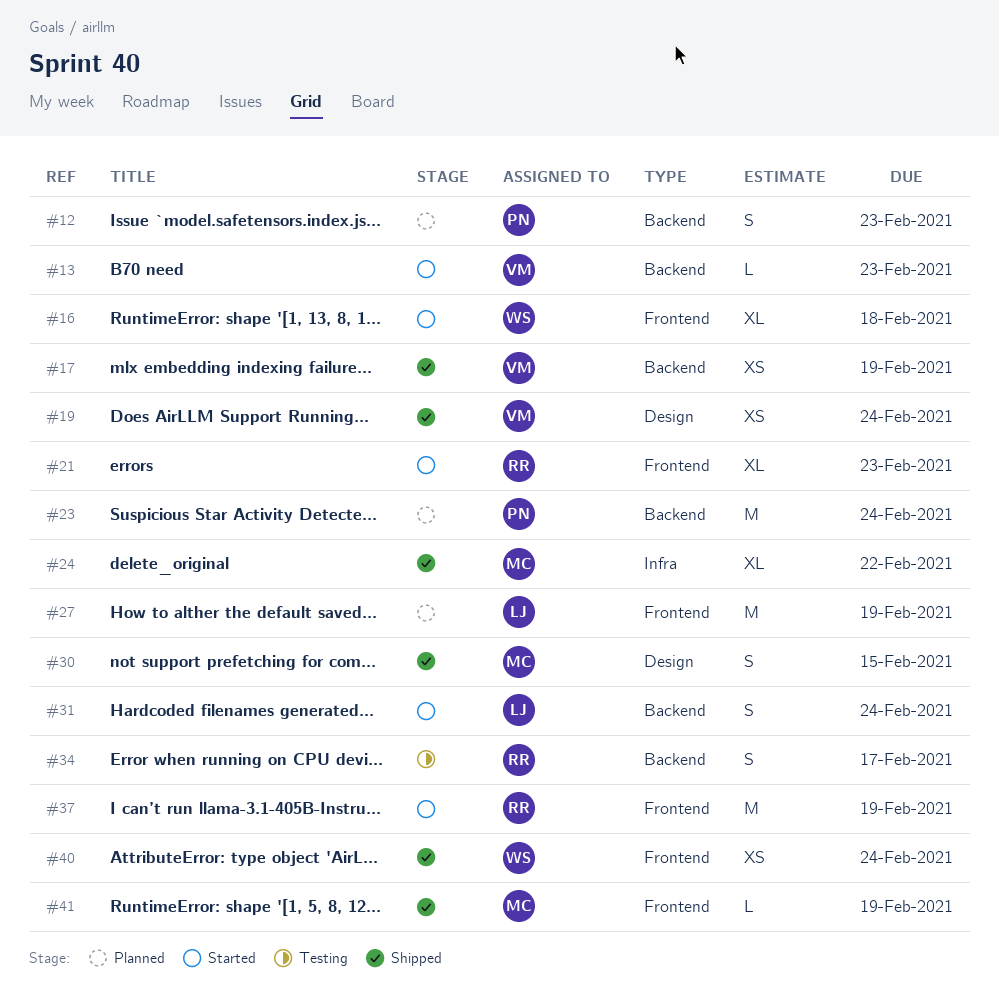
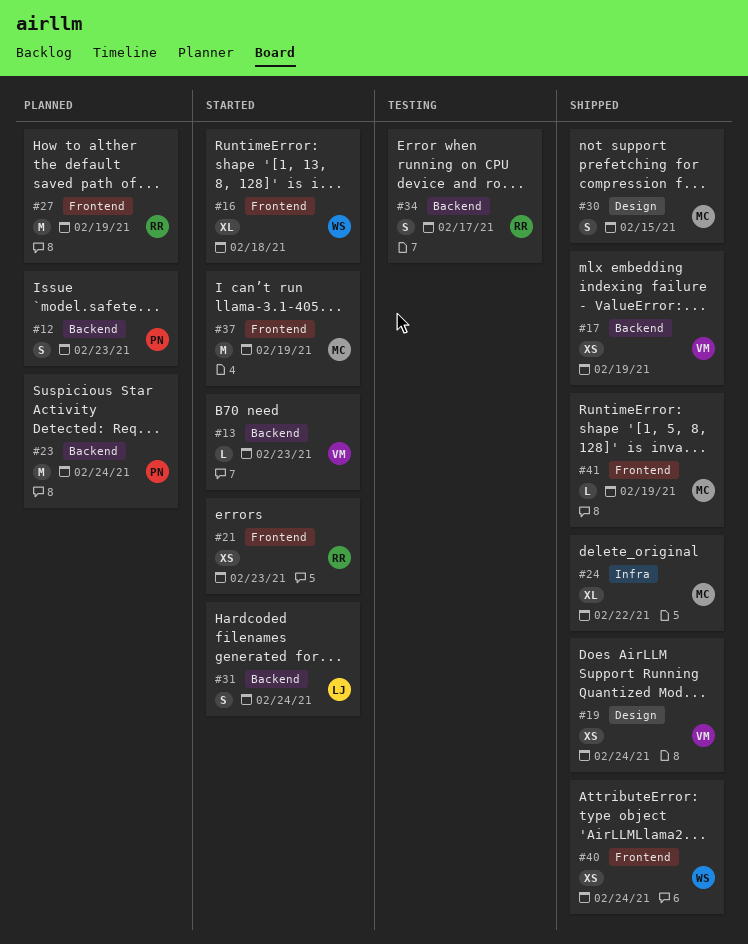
#21, estimate: XL -> XS
#27, owner: LJ -> RR
#37, owner: RR -> MC

